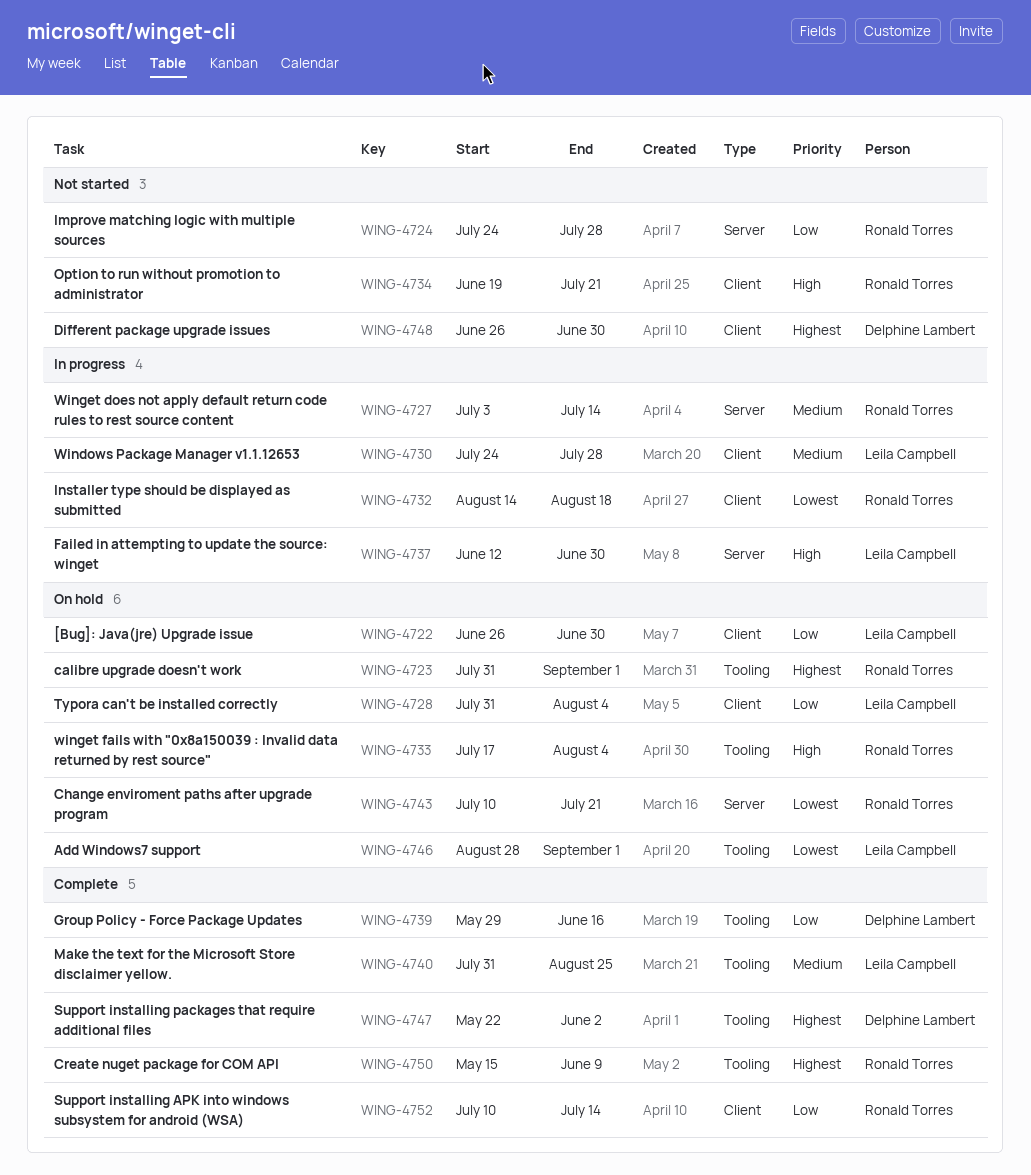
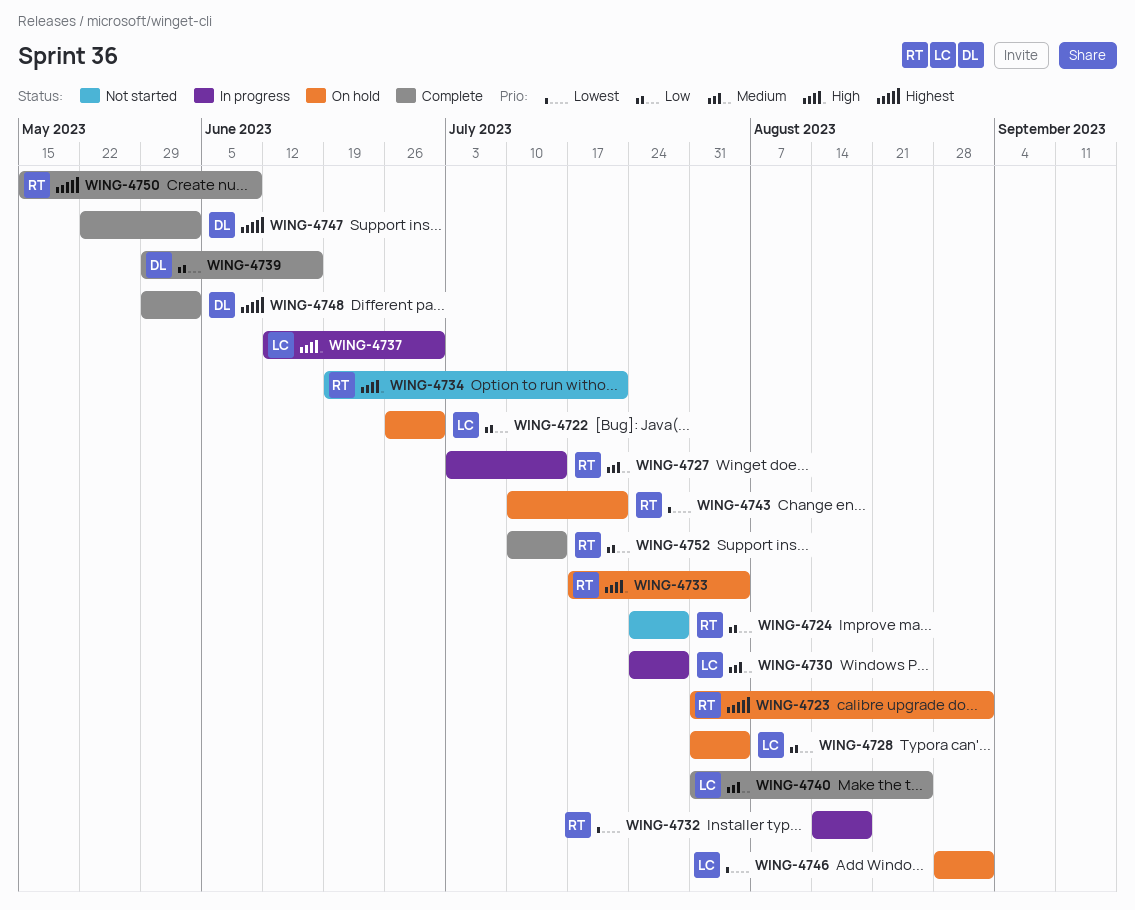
WING-4748, status: Not started -> Complete
WING-4748, start: Jun 26 -> May 29
WING-4748, due: Jun 30 -> Jun 2

